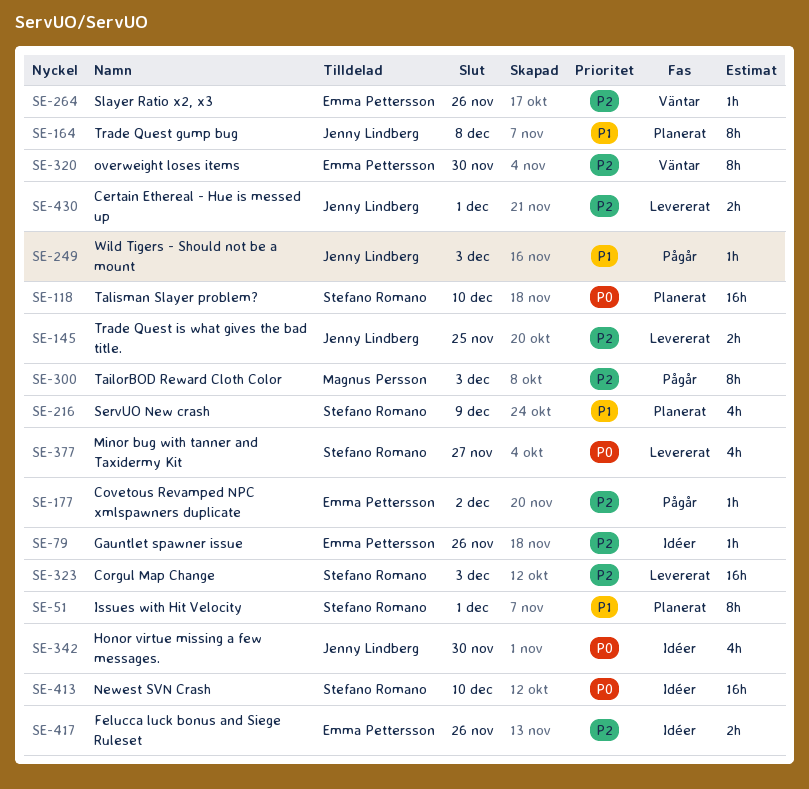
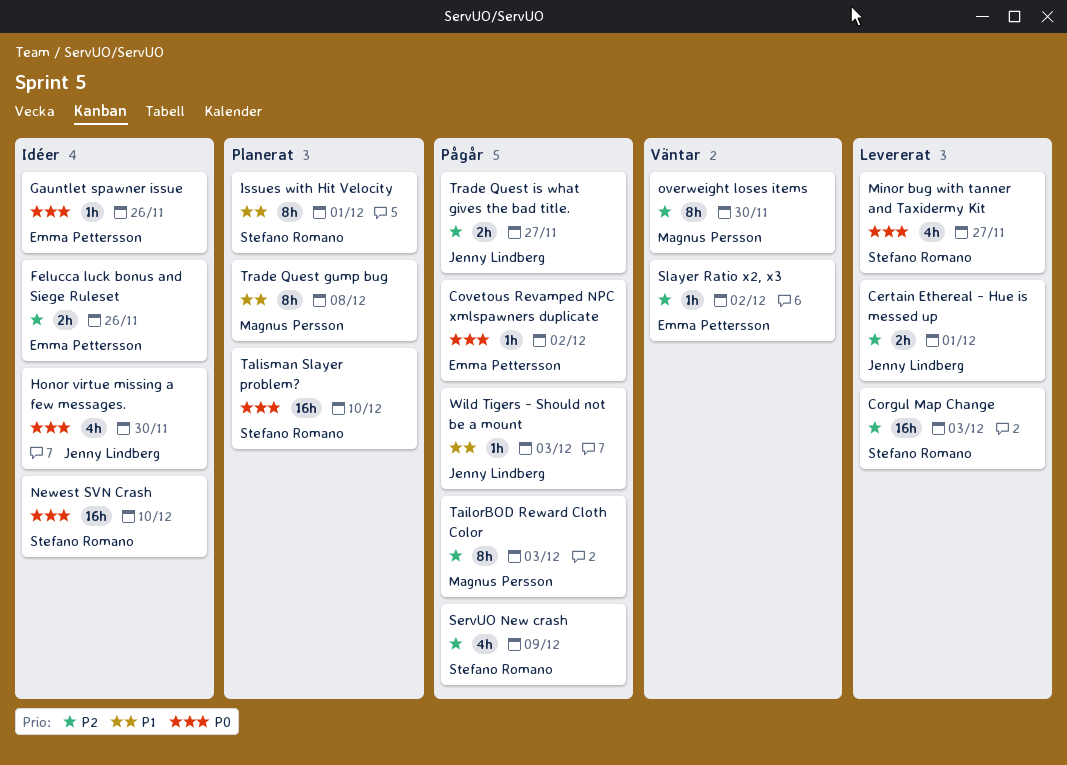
Covetous Revamped NPC xmlspawners duplicate, priority: P2 -> P0
Gauntlet spawner issue, priority: P2 -> P0
overweight loses items, owner: Emma Pettersson -> Magnus Persson
ServUO New crash, status: Planerat -> Pågår
ServUO New crash, priority: P1 -> P2
Slayer Ratio x2, x3, due: Nov 26 -> Dec 2
Trade Quest gump bug, owner: Jenny Lindberg -> Magnus Persson
Trade Quest is what gives the bad title., status: Levererat -> Pågår
Trade Quest is what gives the bad title., due: Nov 25 -> Nov 27

